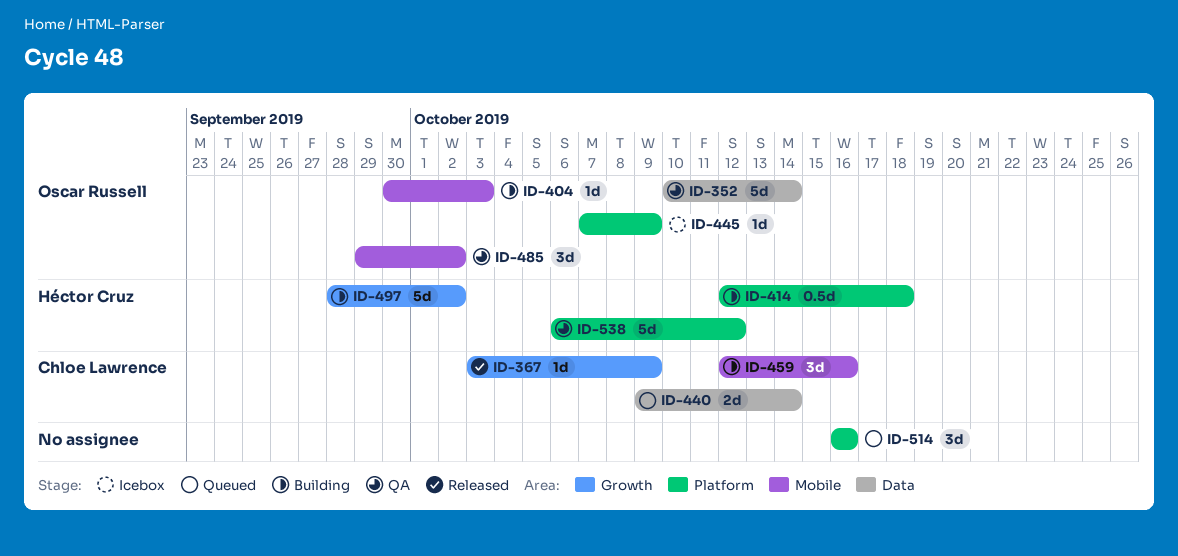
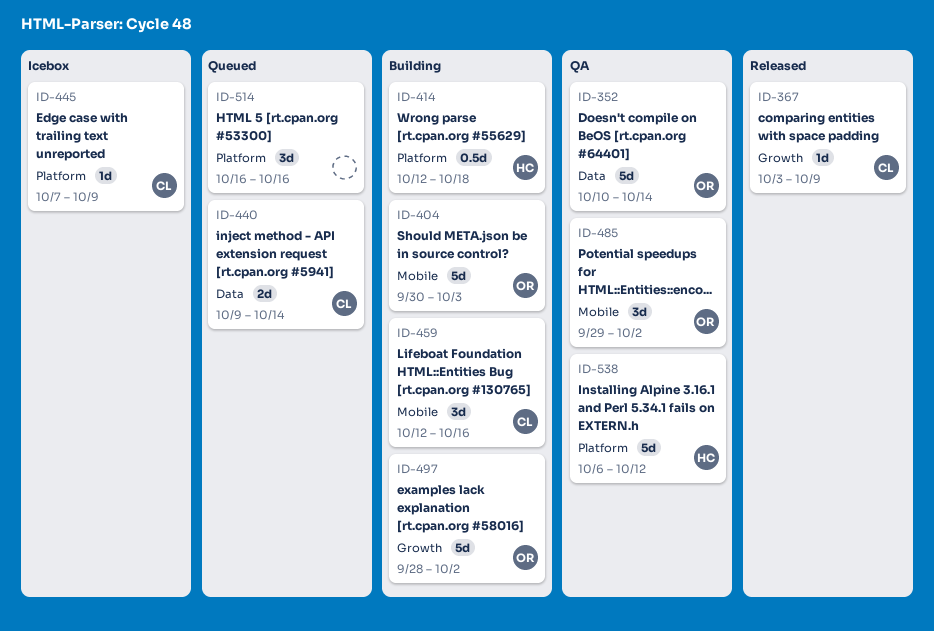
ID-404, estimate: 1d -> 5d
ID-445, owner: Oscar Russell -> Chloe Lawrence
ID-497, owner: Héctor Cruz -> Oscar Russell

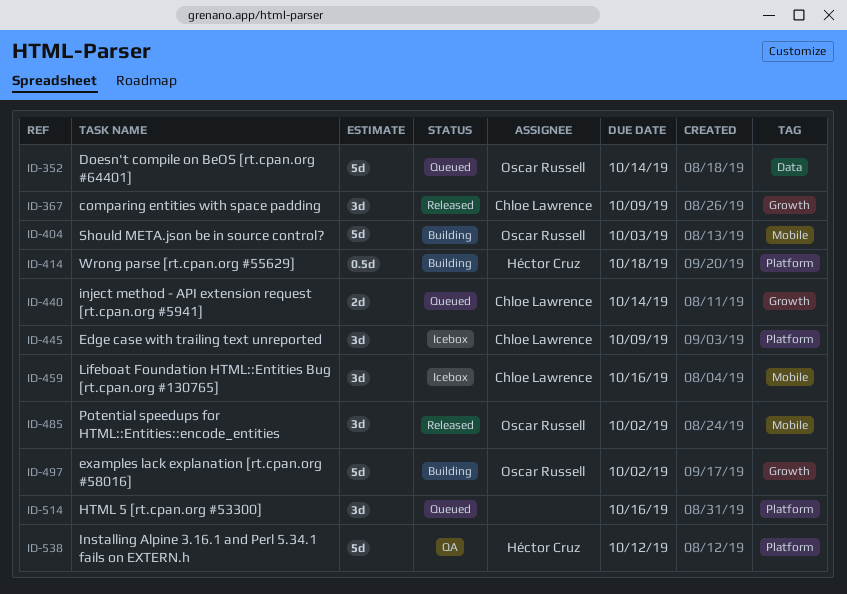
ID-352, status: QA -> Queued
ID-367, estimate: 1d -> 3d
ID-440, label: Data -> Growth
ID-445, estimate: 1d -> 3d
ID-459, status: Building -> Icebox
ID-485, status: QA -> Released

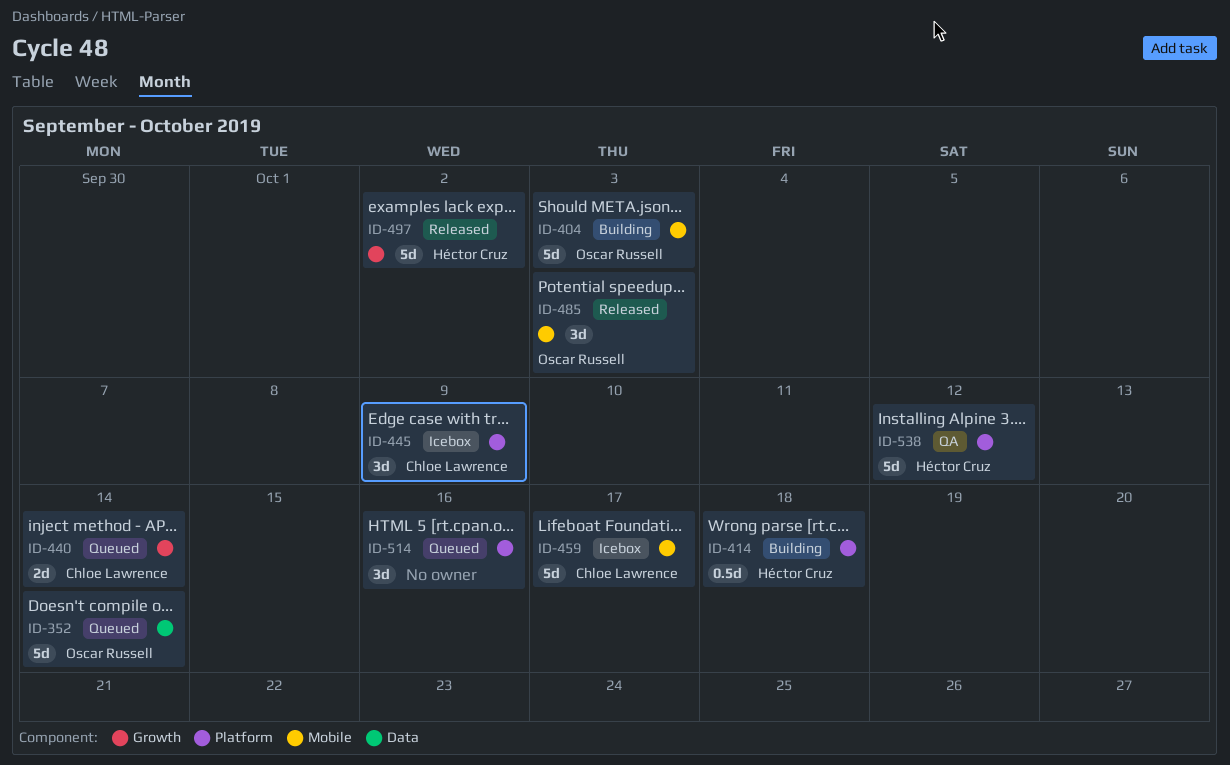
ID-367: present -> none
ID-459, estimate: 3d -> 5d
ID-459, due: Oct 16 -> Oct 17
ID-485, due: Oct 2 -> Oct 3
ID-497, status: Building -> Released
ID-497, owner: Oscar Russell -> Héctor Cruz

